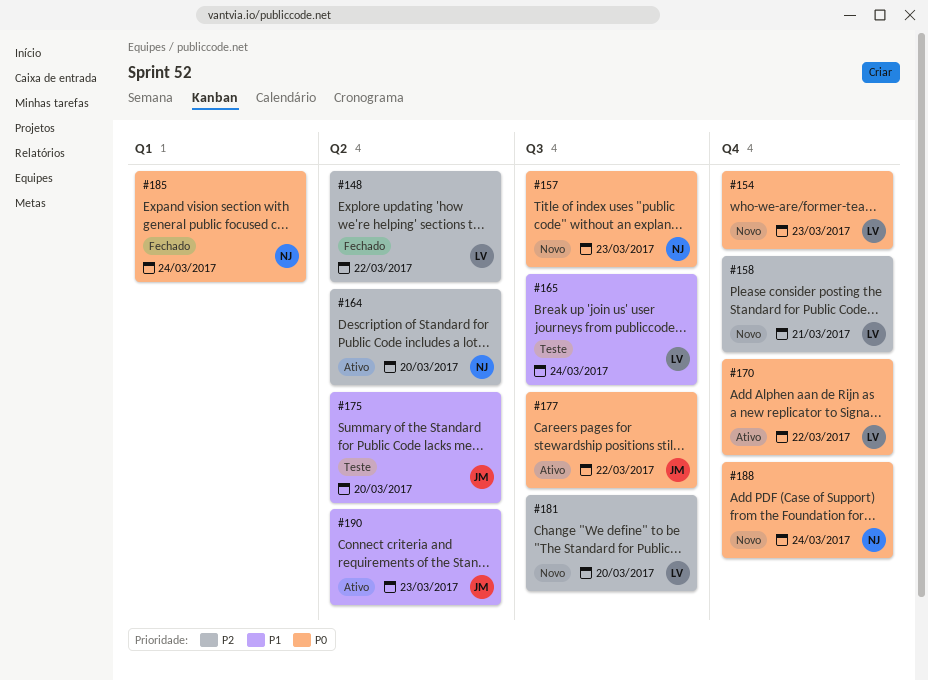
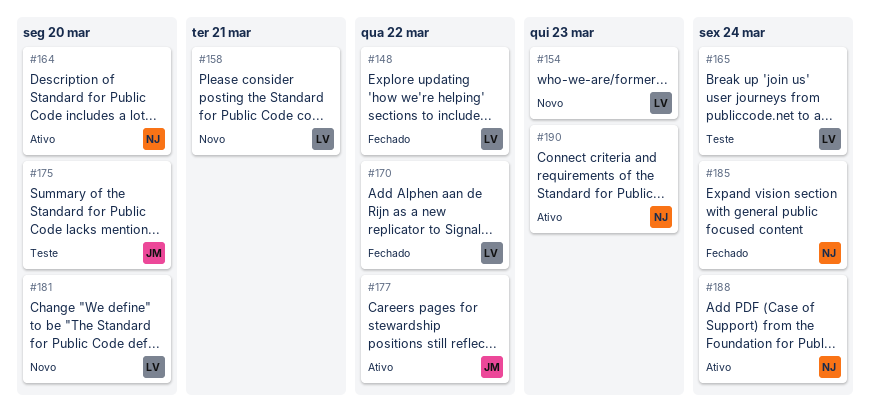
#157: present -> none
#170, status: Ativo -> Fechado
#188, status: Novo -> Ativo
#190, owner: JM -> NJ

